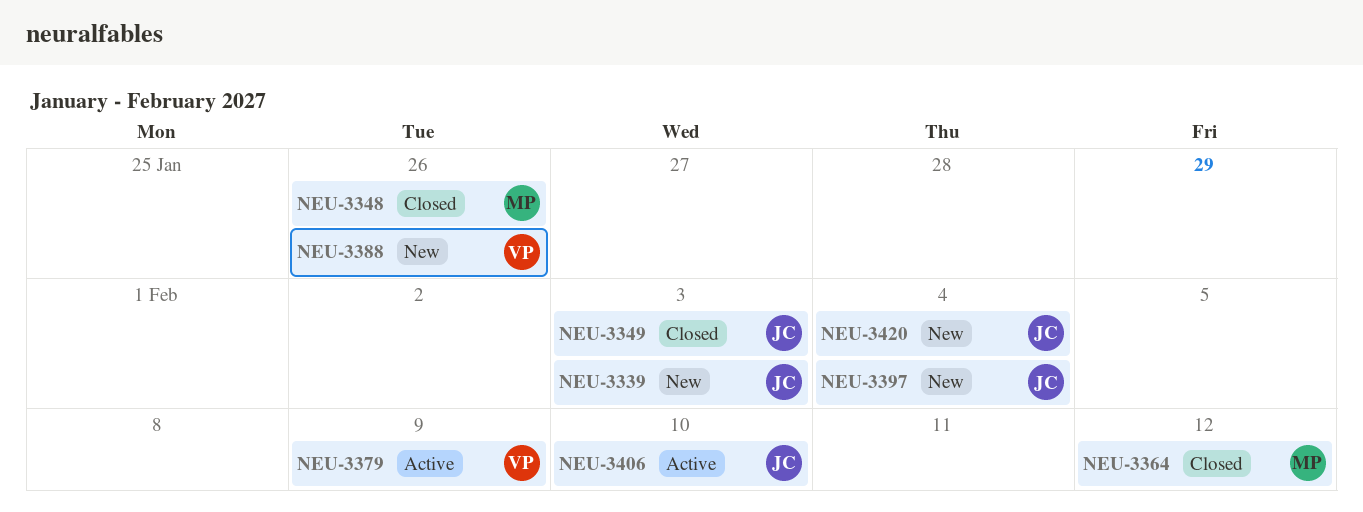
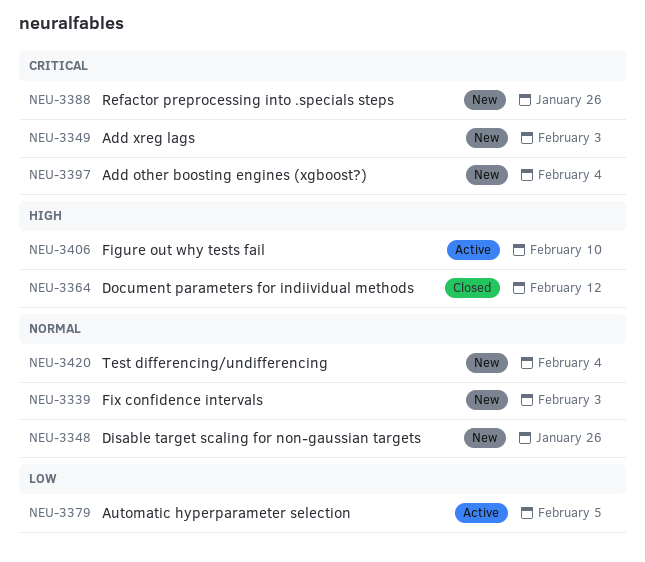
NEU-3348, status: Closed -> New
NEU-3349, status: Closed -> New
NEU-3379, due: Feb 9 -> Feb 5

